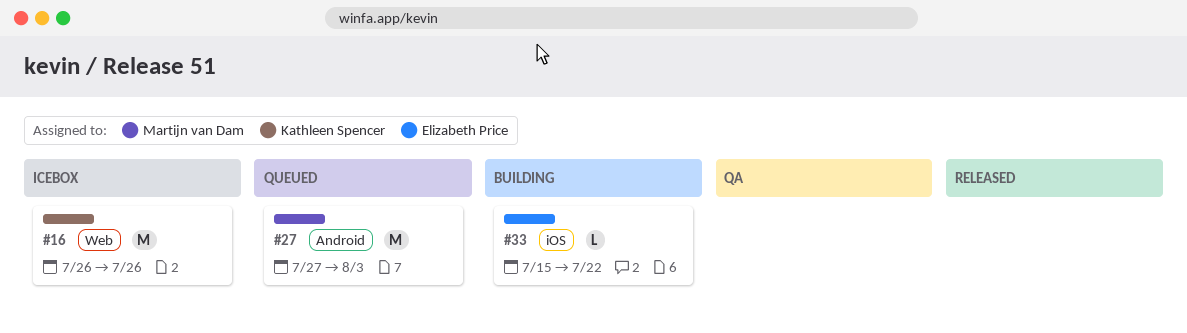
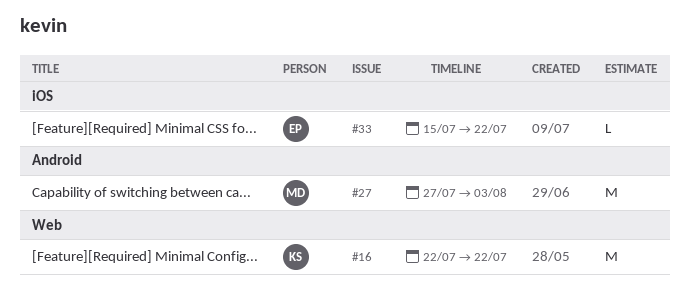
#16, start: Jul 26 -> Jul 22
#16, due: Jul 26 -> Jul 22

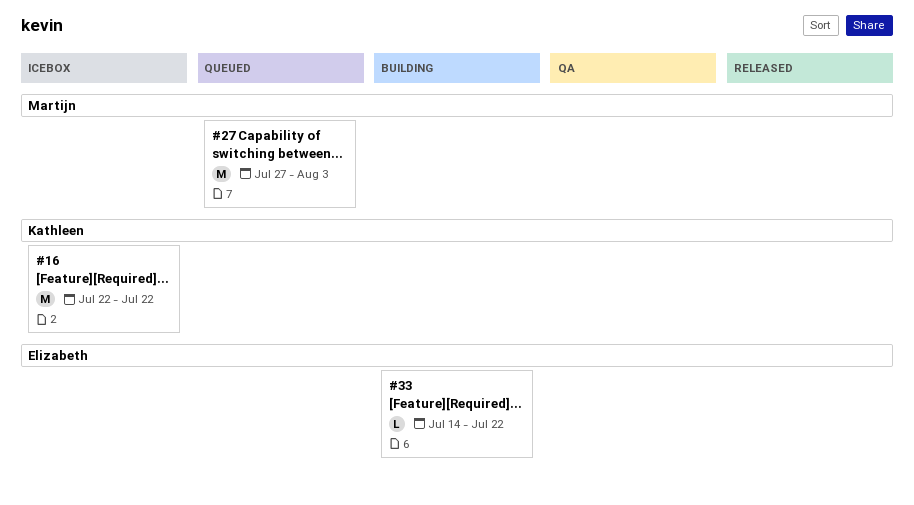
#33, start: Jul 15 -> Jul 14

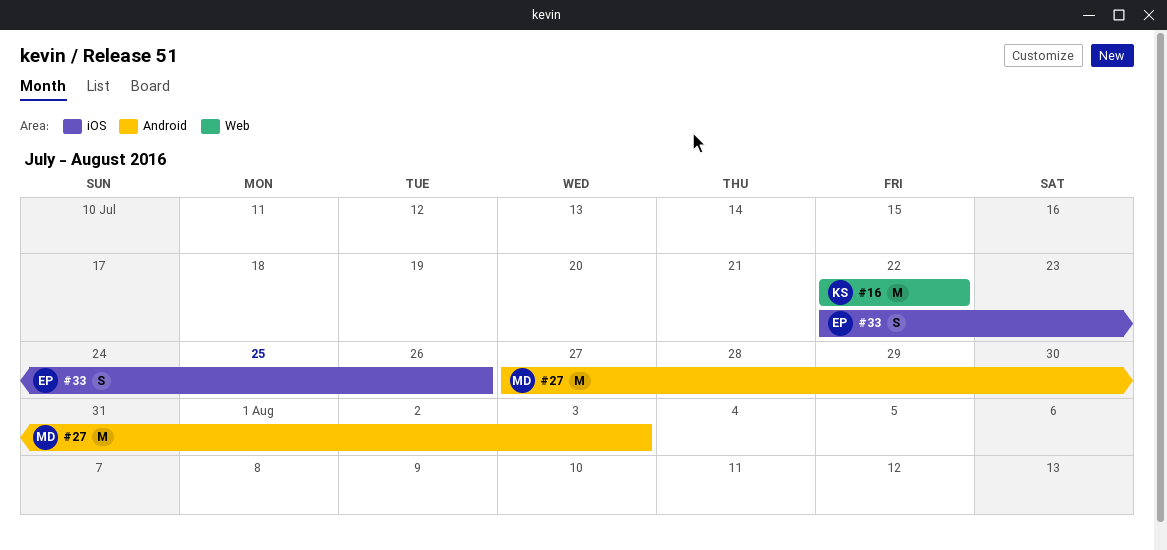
#33, estimate: L -> S
#33, start: Jul 14 -> Jul 22
#33, due: Jul 22 -> Jul 26

